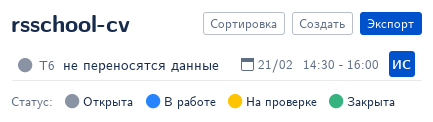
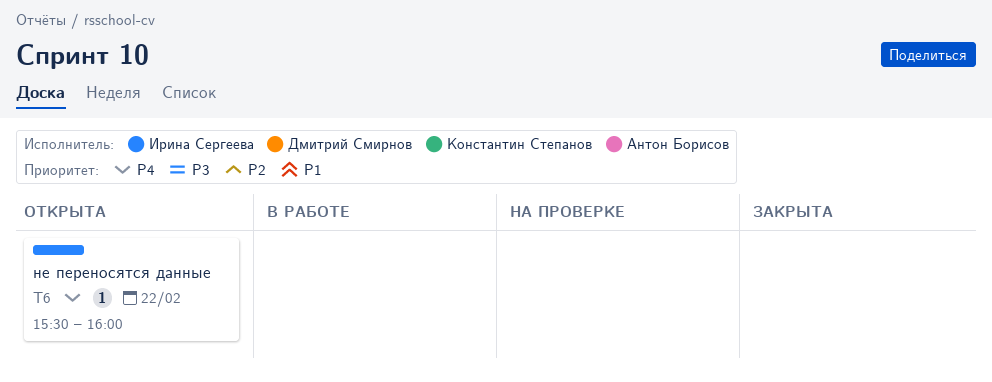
T6, day: Feb 21 -> Feb 22
T6, begins: 14:30 -> 15:30

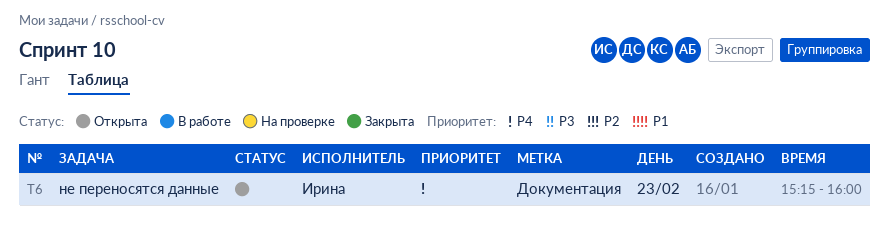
T6, day: Feb 22 -> Feb 23
T6, begins: 15:30 -> 15:15

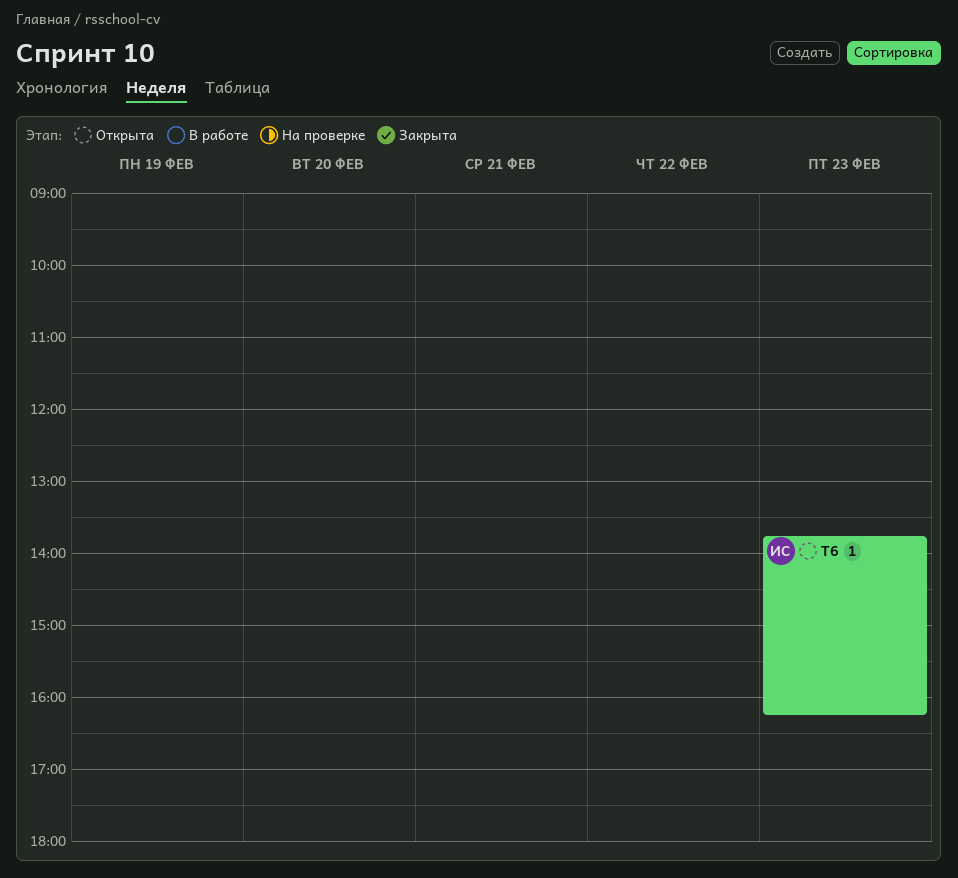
T6, begins: 15:15 -> 13:45
T6, ends: 16:00 -> 16:15

